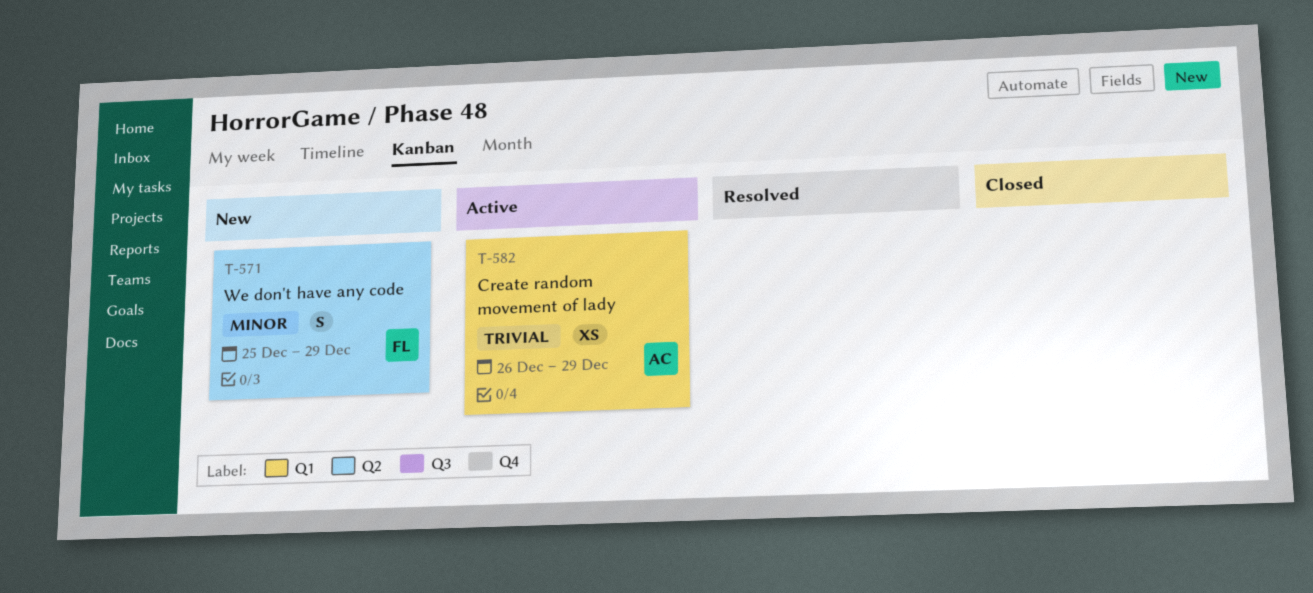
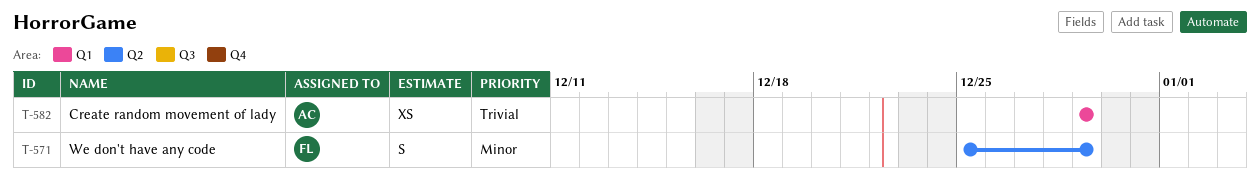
T-582, start: Dec 26 -> Dec 29

